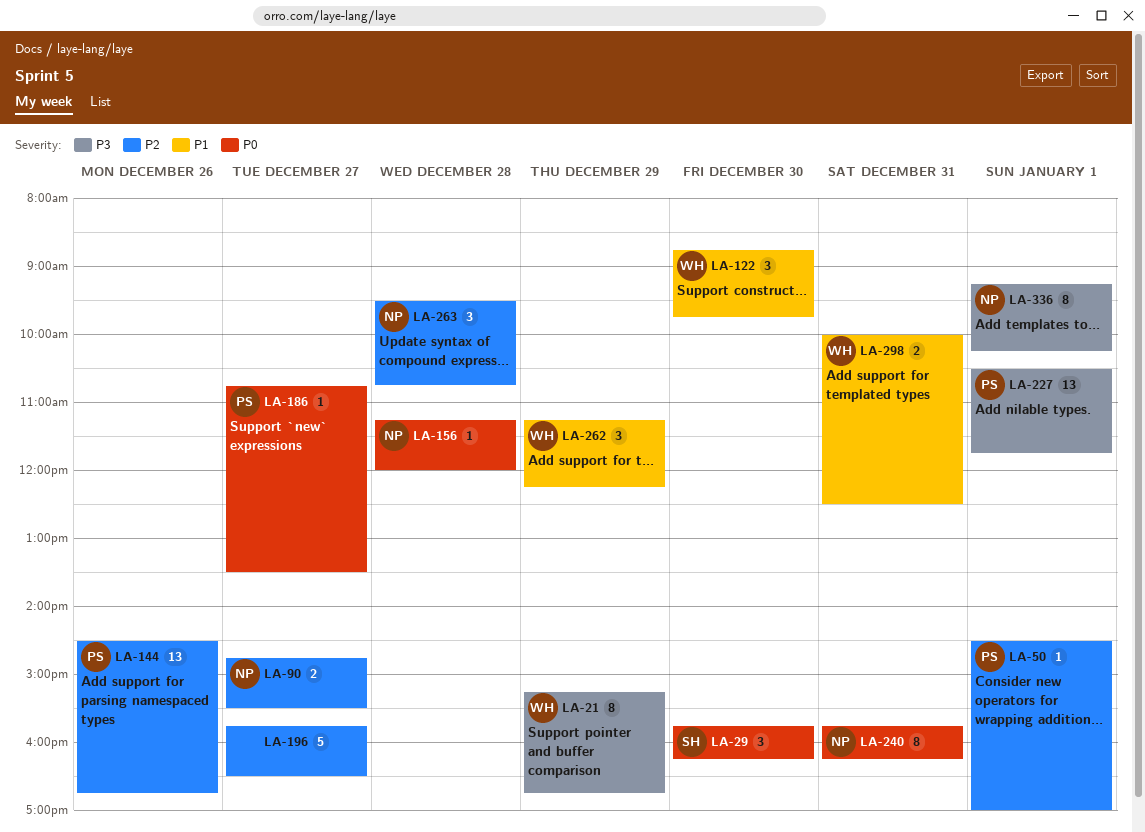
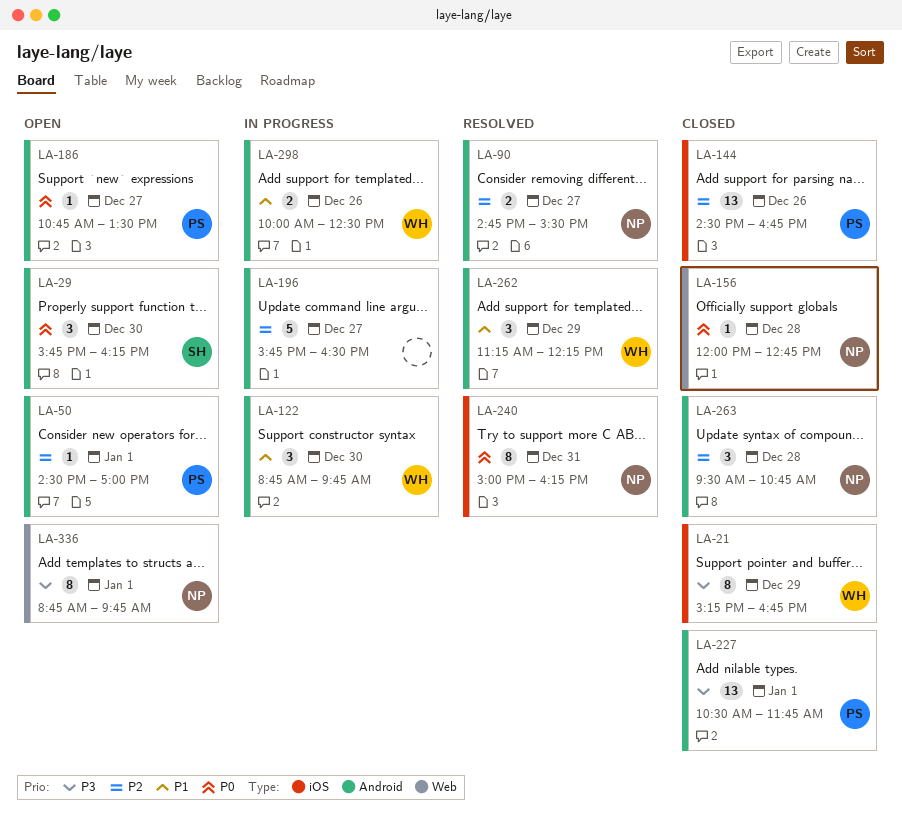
LA-156, begins: 11:15 -> 12:00
LA-156, ends: 12:00 -> 12:45
LA-240, begins: 15:45 -> 15:00
LA-298, day: Dec 31 -> Dec 26
LA-336, begins: 09:15 -> 08:45
LA-336, ends: 10:15 -> 09:45

